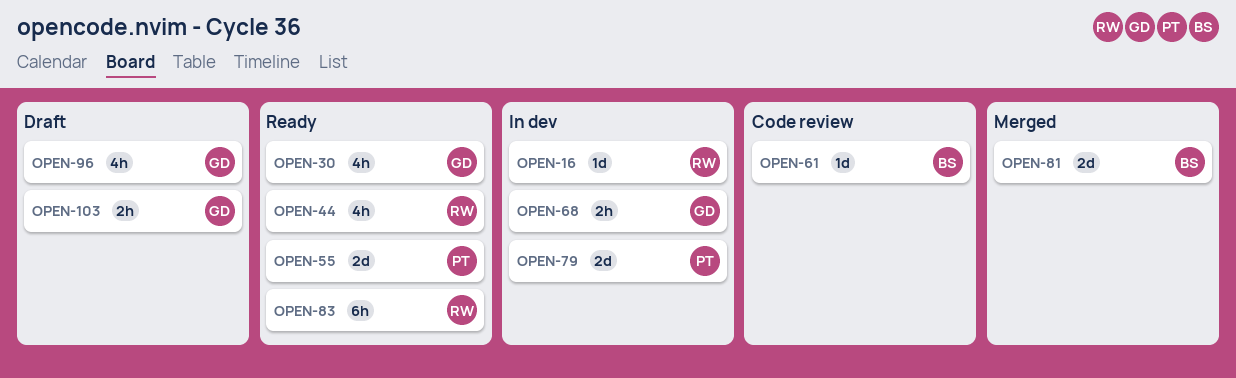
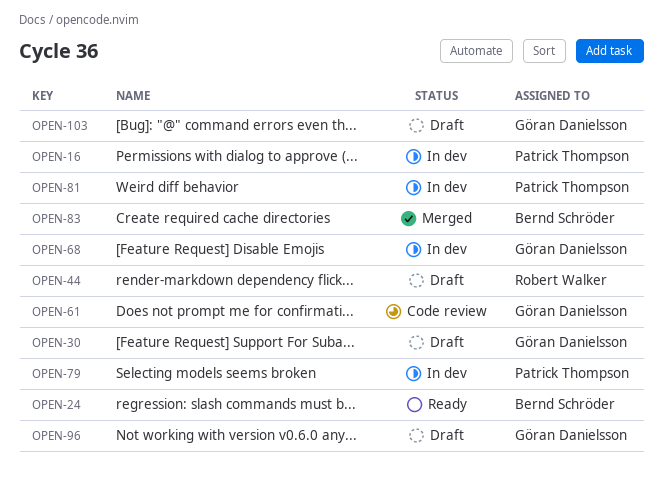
OPEN-16, owner: Robert Walker -> Patrick Thompson
OPEN-24: none -> present
OPEN-30, status: Ready -> Draft
OPEN-44, status: Ready -> Draft
OPEN-55: present -> none
OPEN-61, owner: Bernd Schröder -> Göran Danielsson
OPEN-81, status: Merged -> In dev
OPEN-81, owner: Bernd Schröder -> Patrick Thompson
OPEN-83, status: Ready -> Merged
OPEN-83, owner: Robert Walker -> Bernd Schröder

